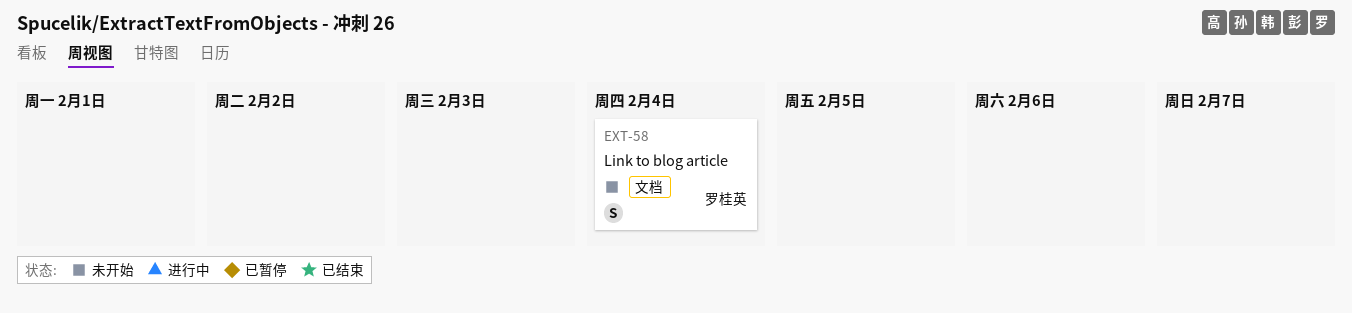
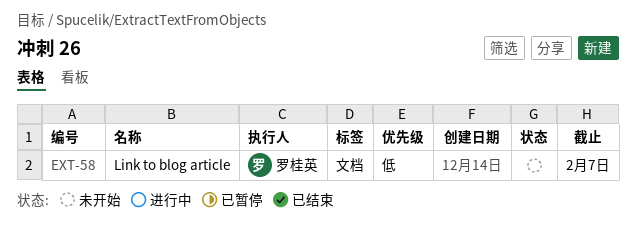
EXT-58, due: Feb 4 -> Feb 7

